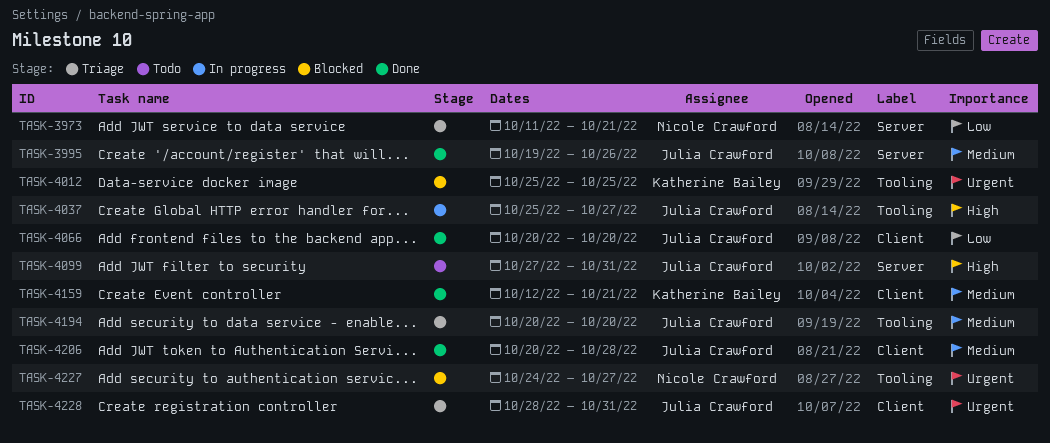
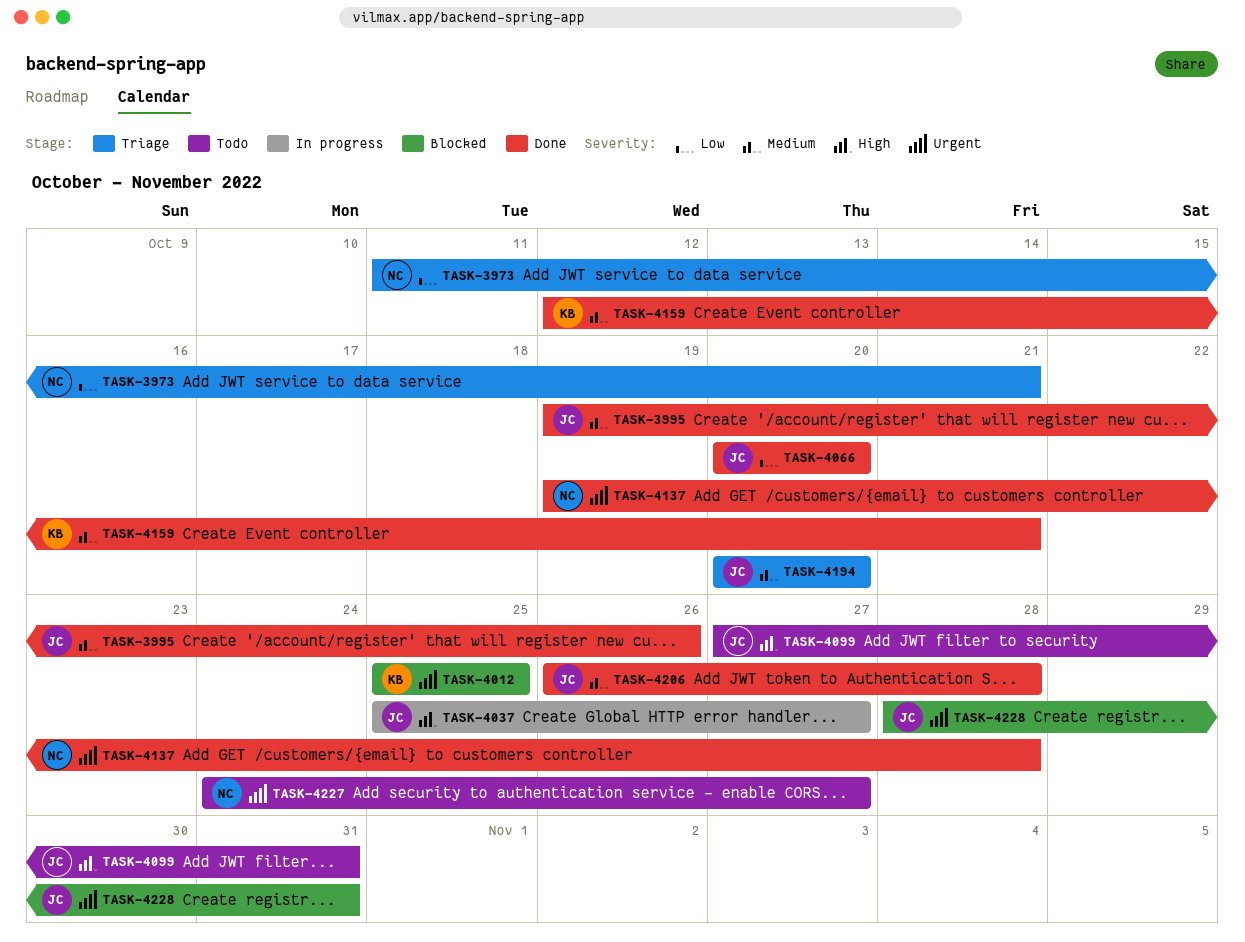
TASK-4137: none -> present
TASK-4206, start: Oct 20 -> Oct 26
TASK-4227, status: Blocked -> Todo
TASK-4228, status: Triage -> Blocked

